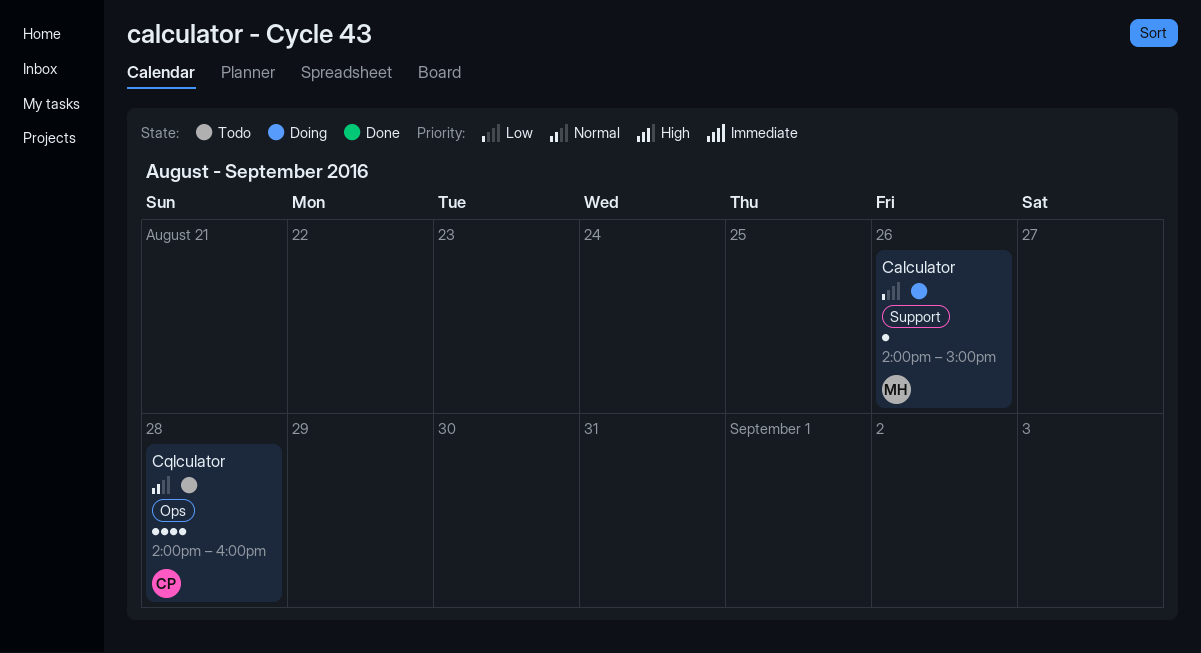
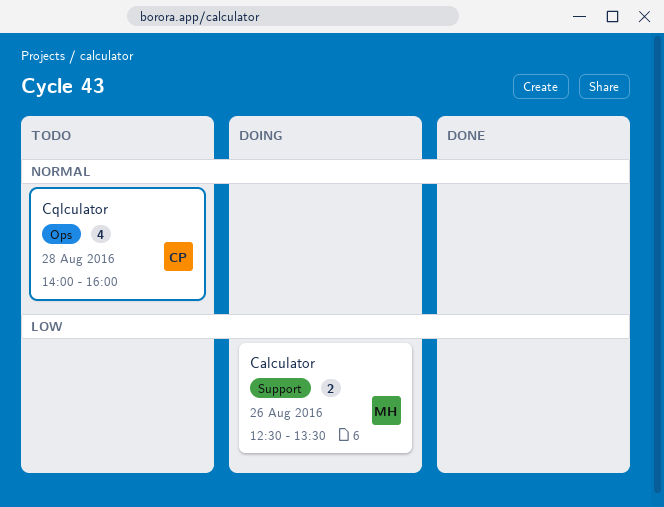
Calculator, estimate: 1 -> 2
Calculator, begins: 14:00 -> 12:30
Calculator, ends: 15:00 -> 13:30

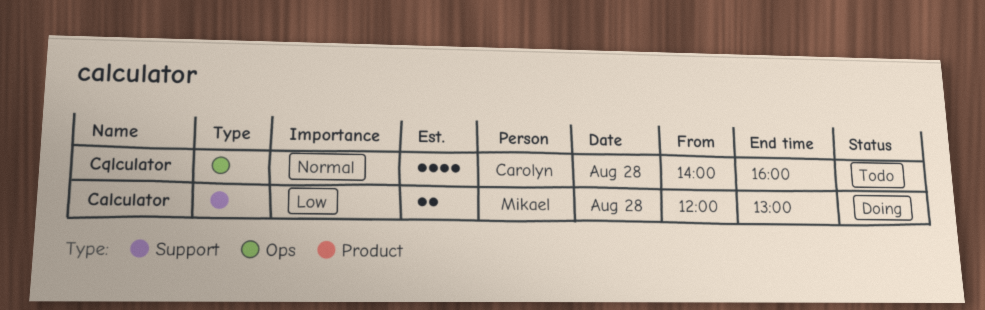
Calculator, day: Aug 26 -> Aug 28
Calculator, begins: 12:30 -> 12:00
Calculator, ends: 13:30 -> 13:00

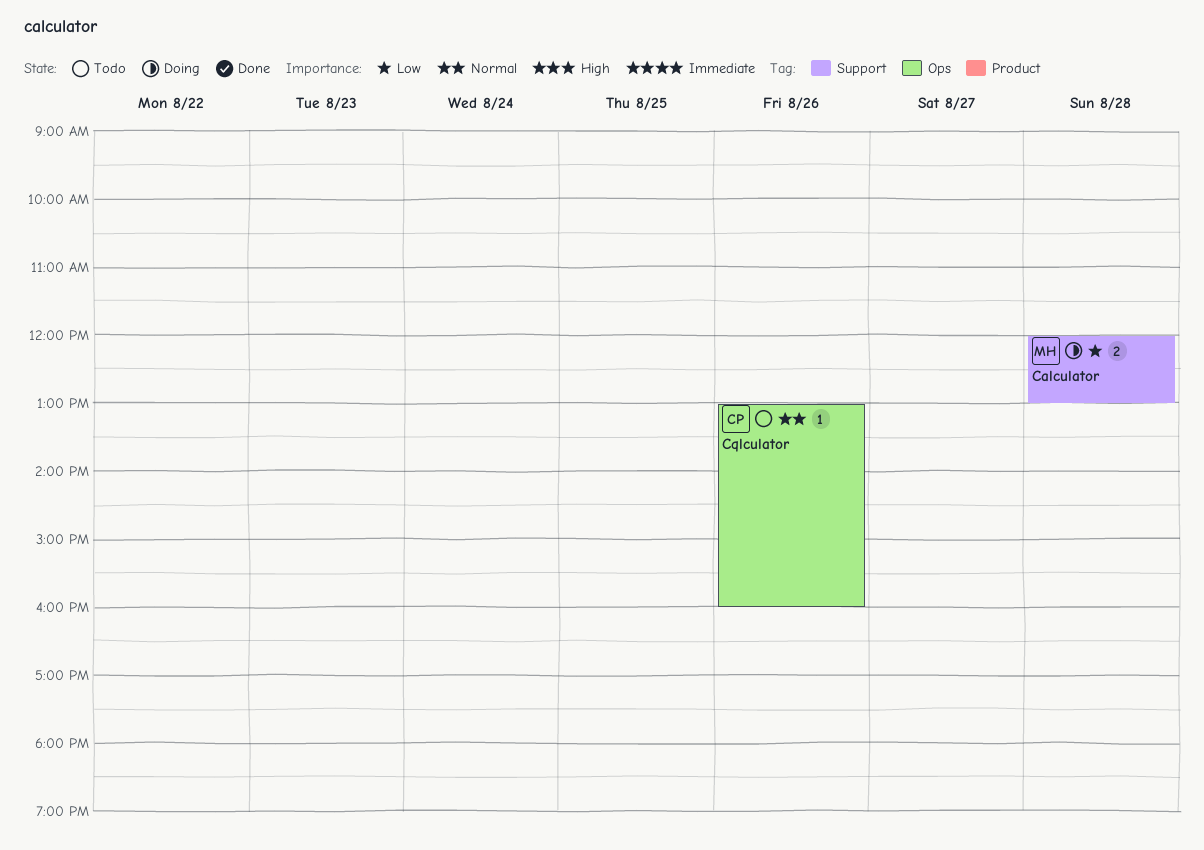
Cqlculator, estimate: 4 -> 1
Cqlculator, day: Aug 28 -> Aug 26
Cqlculator, begins: 14:00 -> 13:00

